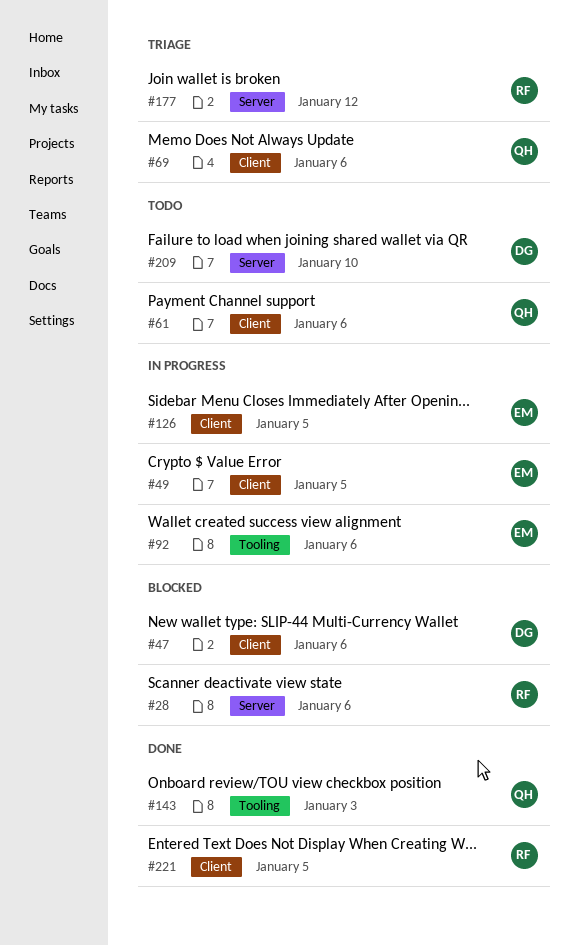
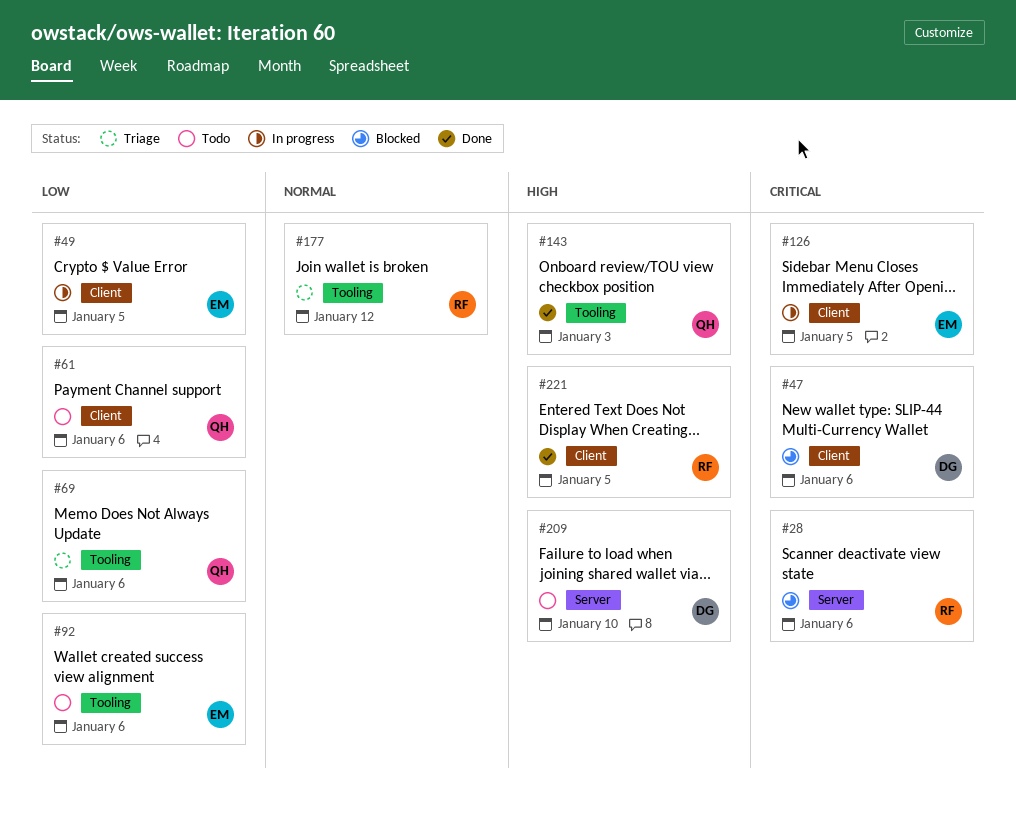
#69, label: Client -> Tooling
#92, status: In progress -> Todo
#177, label: Server -> Tooling

